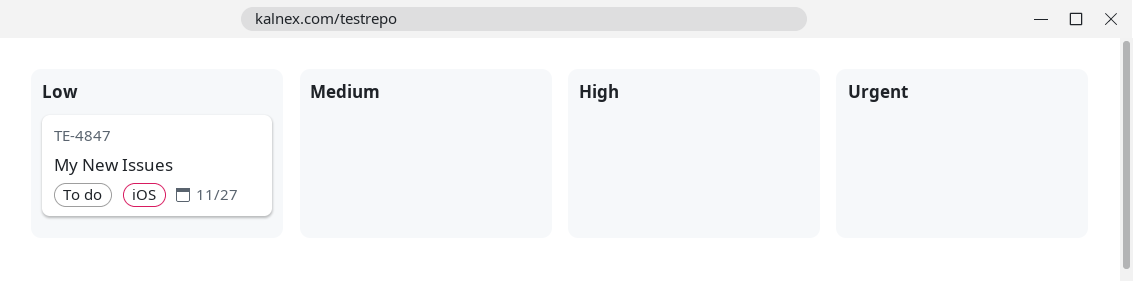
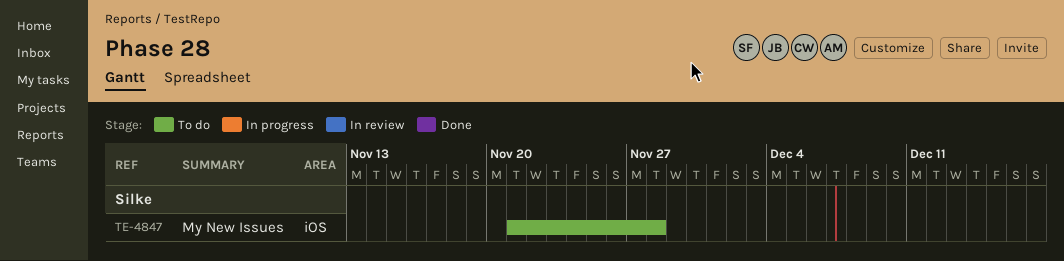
TE-4847, due: Nov 27 -> Nov 28

